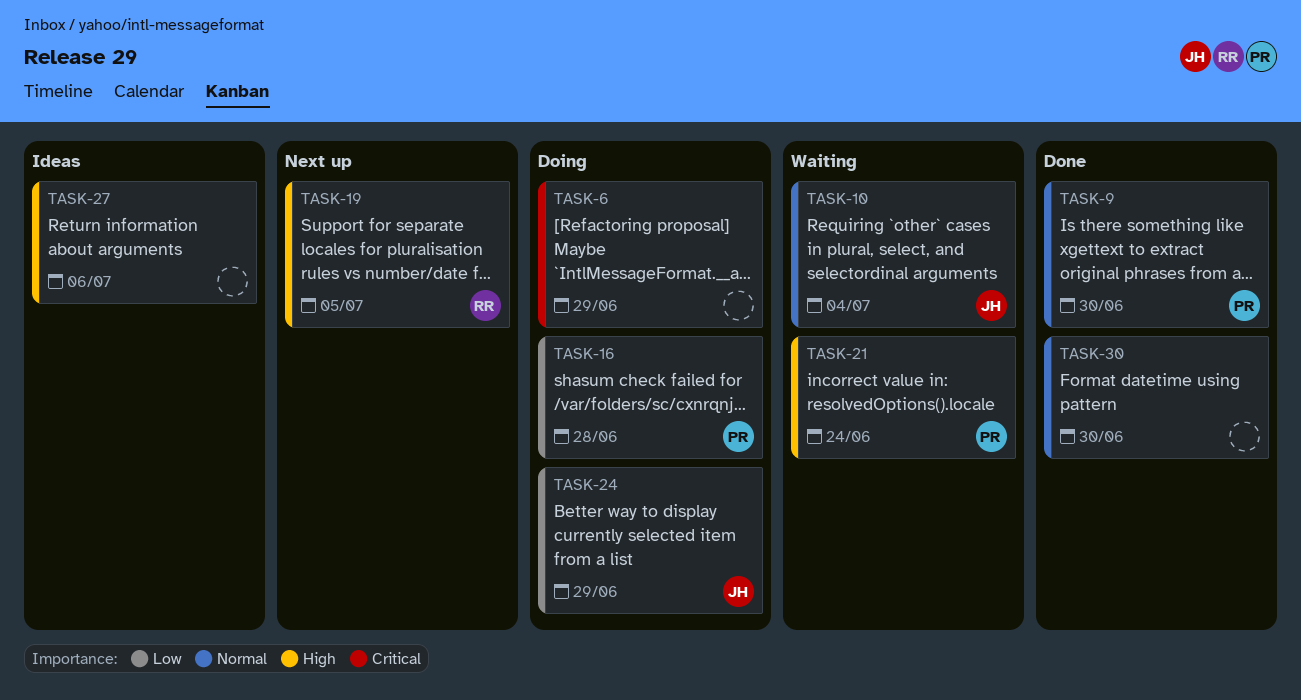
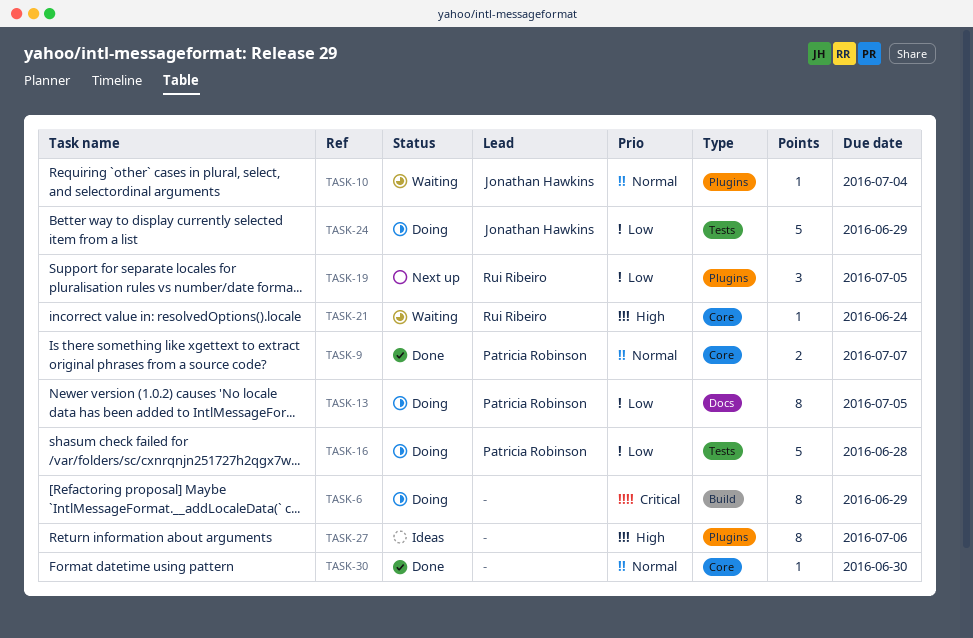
TASK-9, due: Jun 30 -> Jul 7
TASK-13: none -> present
TASK-19, priority: High -> Low
TASK-21, owner: Patricia Robinson -> Rui Ribeiro

